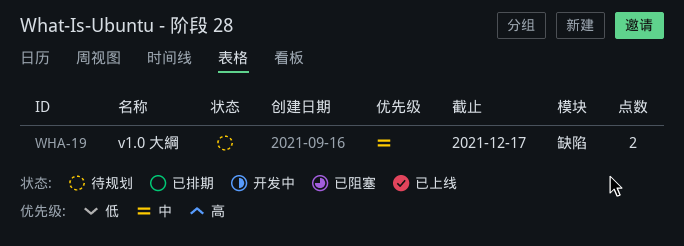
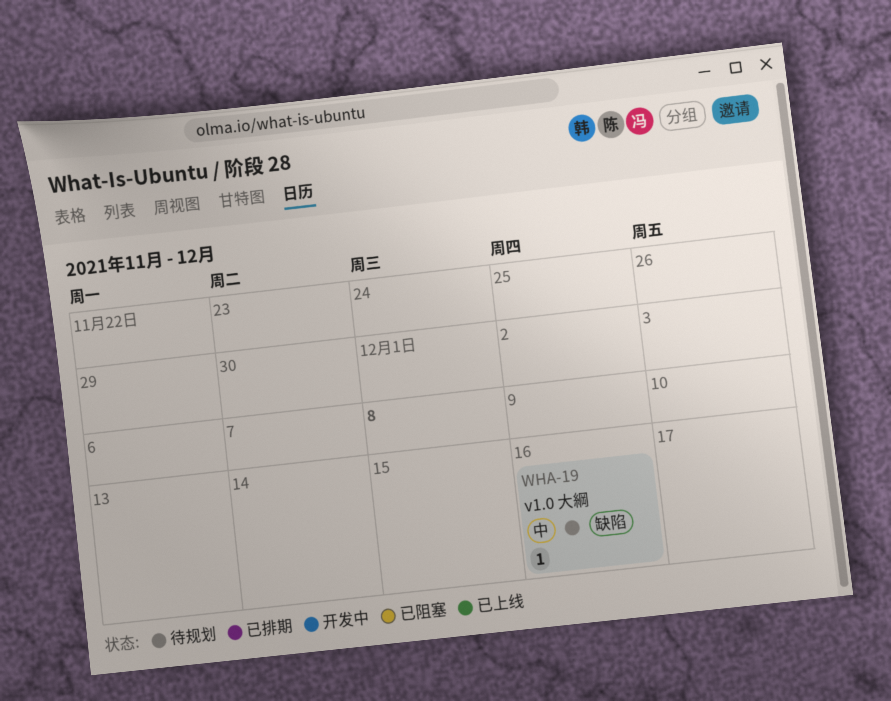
WHA-19, estimate: 2 -> 1
WHA-19, due: Dec 17 -> Dec 16

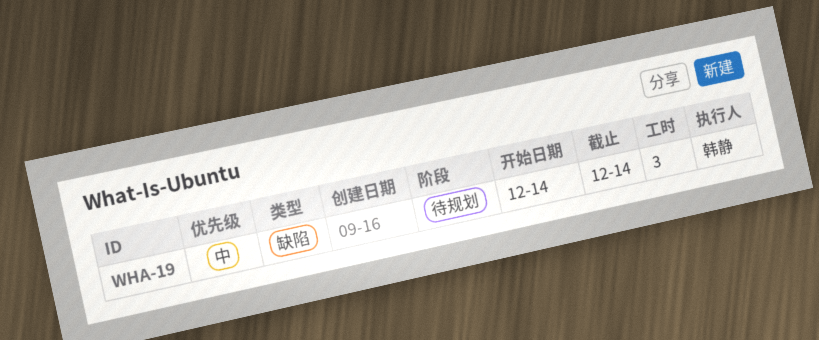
WHA-19, estimate: 1 -> 3
WHA-19, due: Dec 16 -> Dec 14

